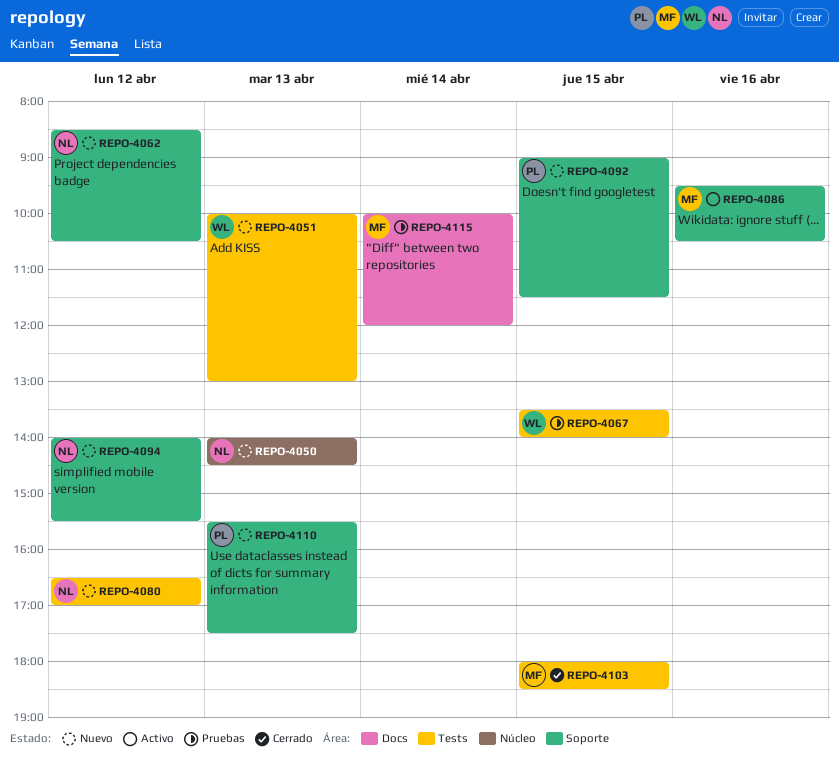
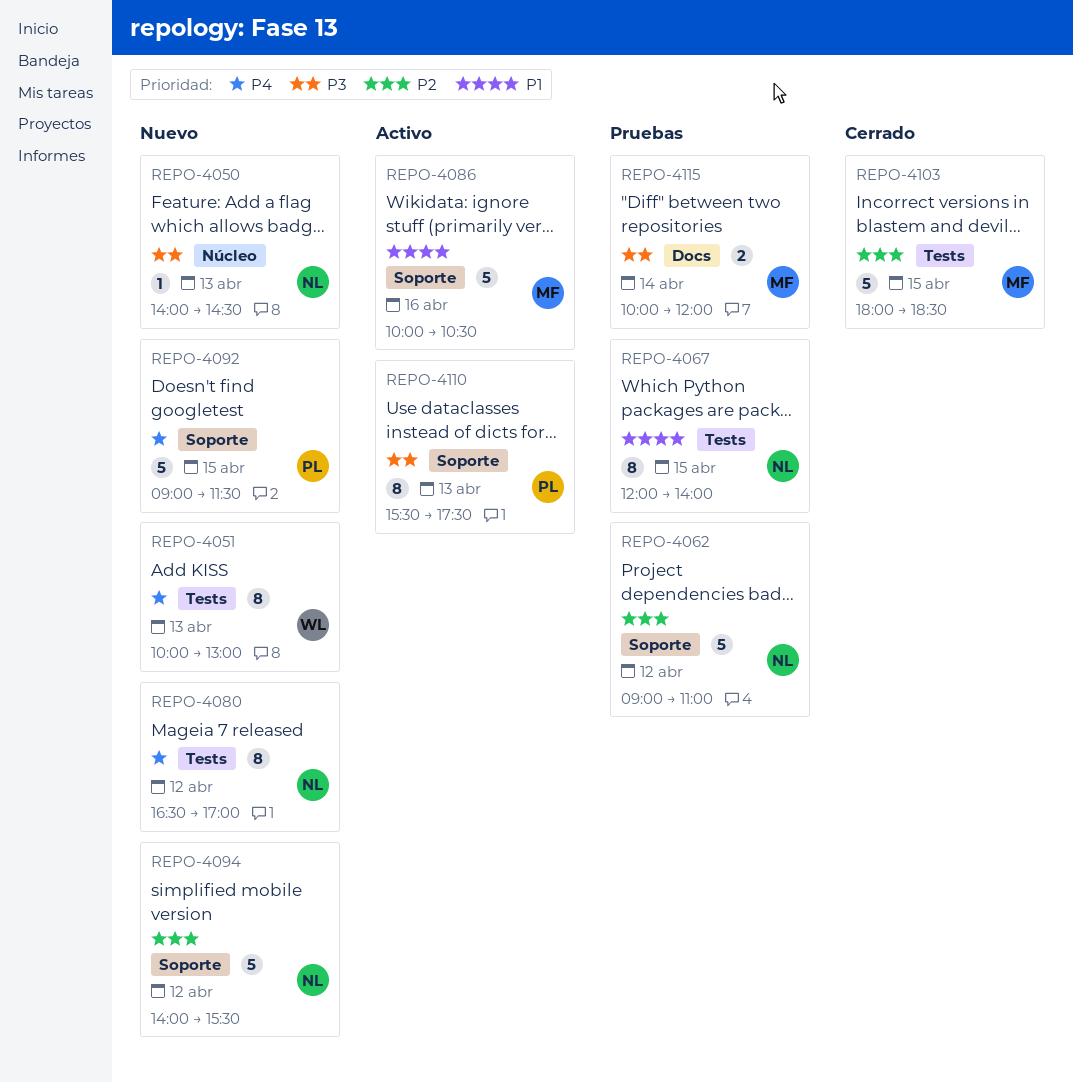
REPO-4062, status: Nuevo -> Pruebas
REPO-4062, begins: 08:30 -> 09:00
REPO-4062, ends: 10:30 -> 11:00
REPO-4067, owner: WL -> NL
REPO-4067, begins: 13:30 -> 12:00
REPO-4086, begins: 09:30 -> 10:00
REPO-4110, status: Nuevo -> Activo

